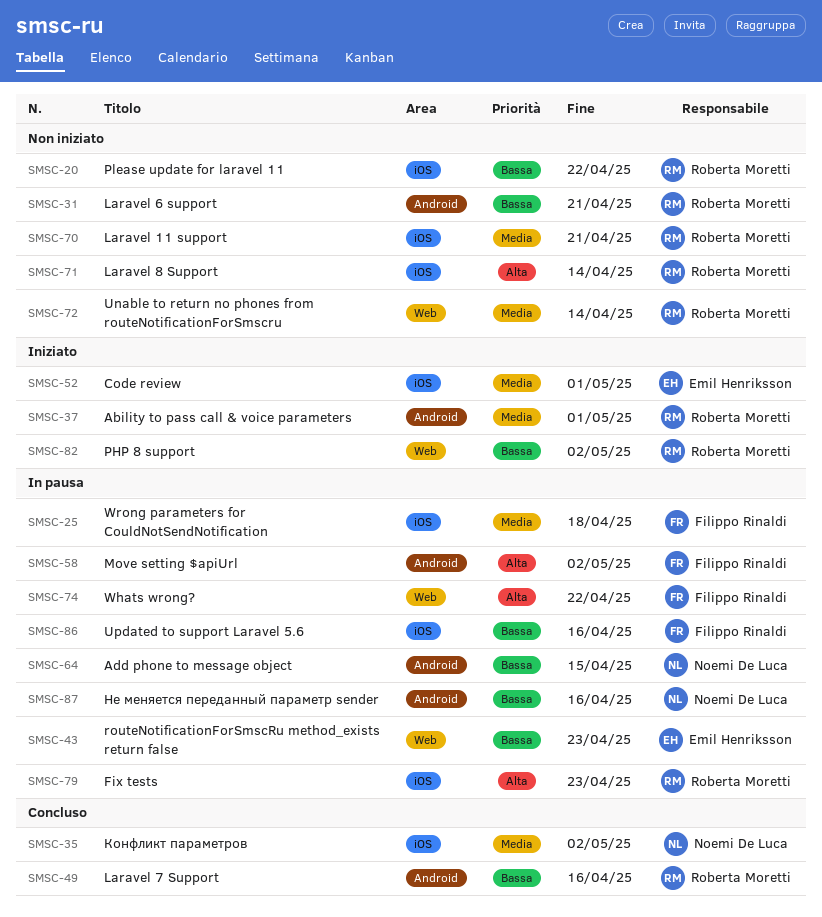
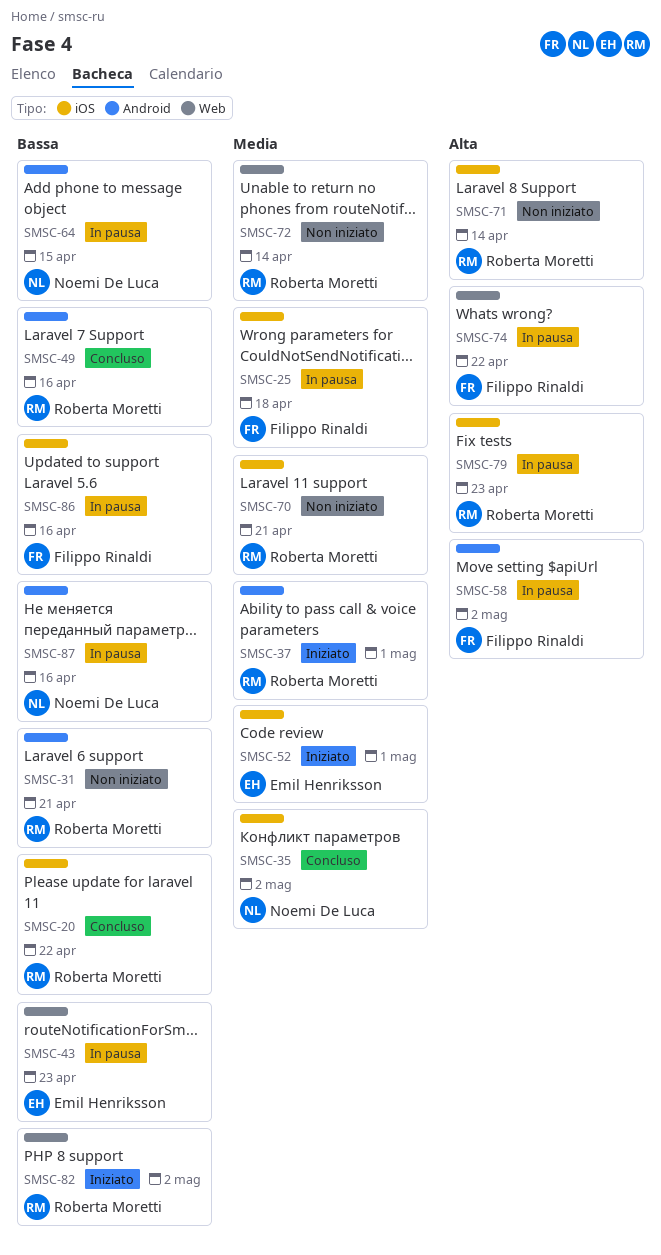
SMSC-20, status: Non iniziato -> Concluso

